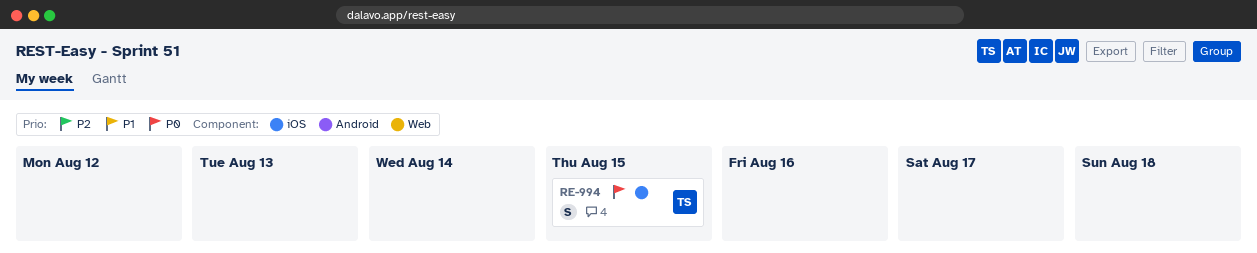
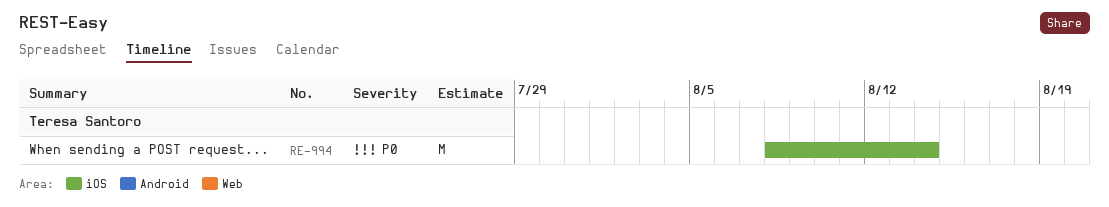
RE-994, estimate: S -> M
RE-994, due: Aug 15 -> Aug 14

